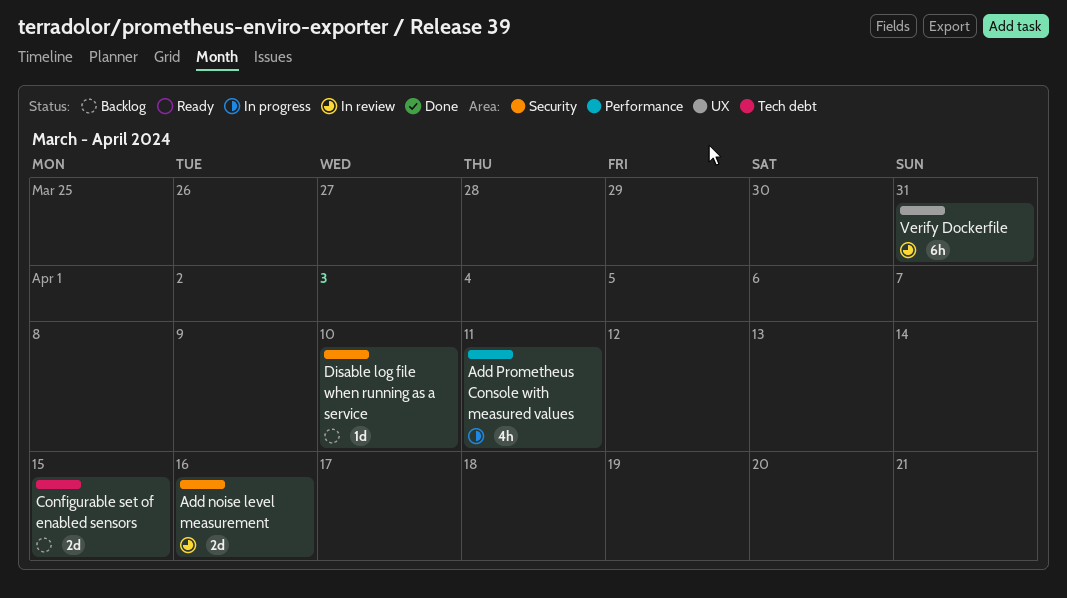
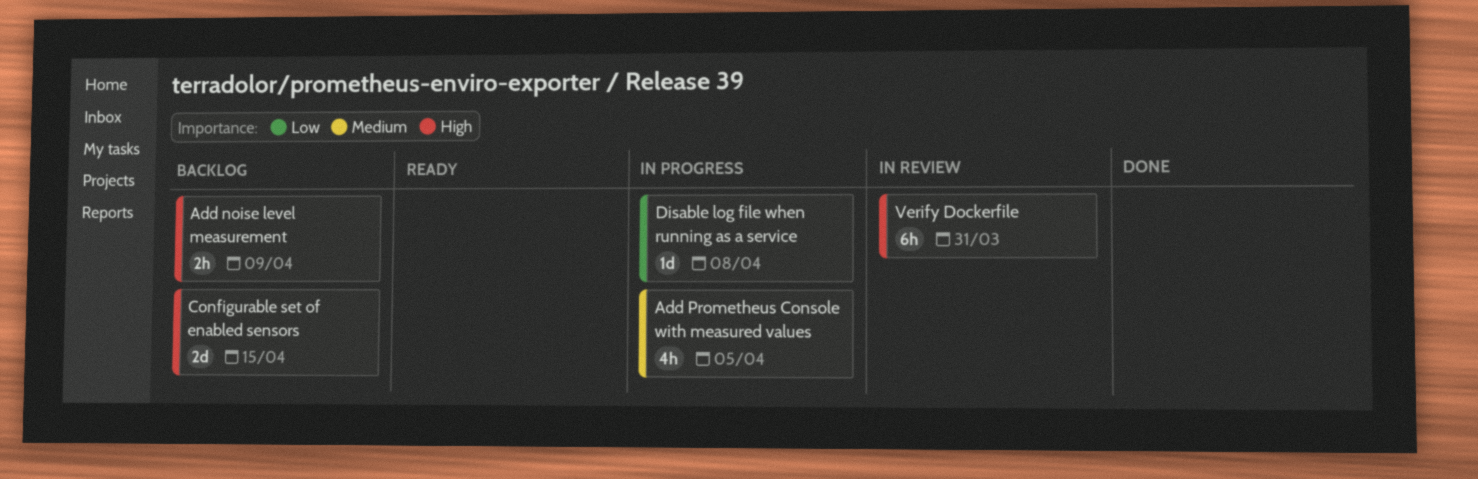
Add noise level measurement, status: In review -> Backlog
Add noise level measurement, estimate: 2d -> 2h
Add noise level measurement, due: Apr 16 -> Apr 9
Add Prometheus Console with measured values, due: Apr 11 -> Apr 5
Disable log file when running as a service, status: Backlog -> In progress
Disable log file when running as a service, due: Apr 10 -> Apr 8

